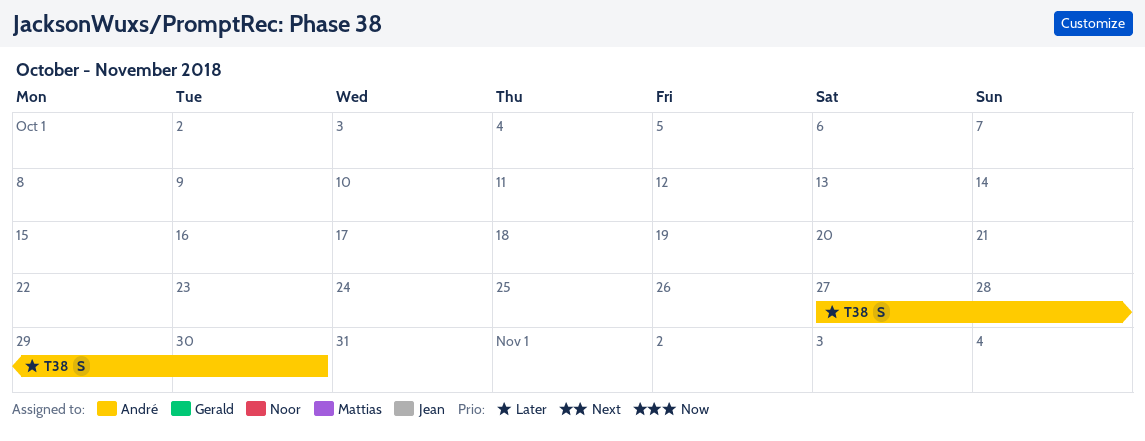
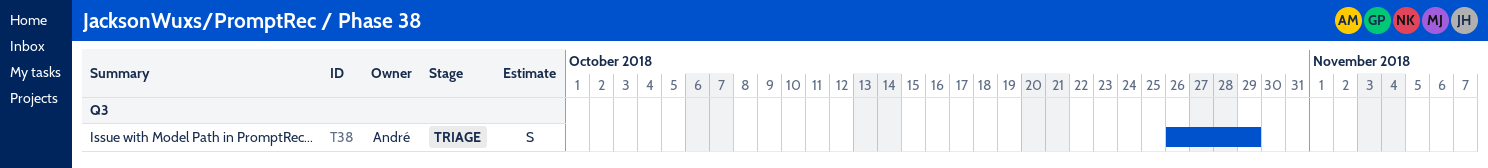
T38, start: Oct 27 -> Oct 26
T38, due: Oct 30 -> Oct 29

